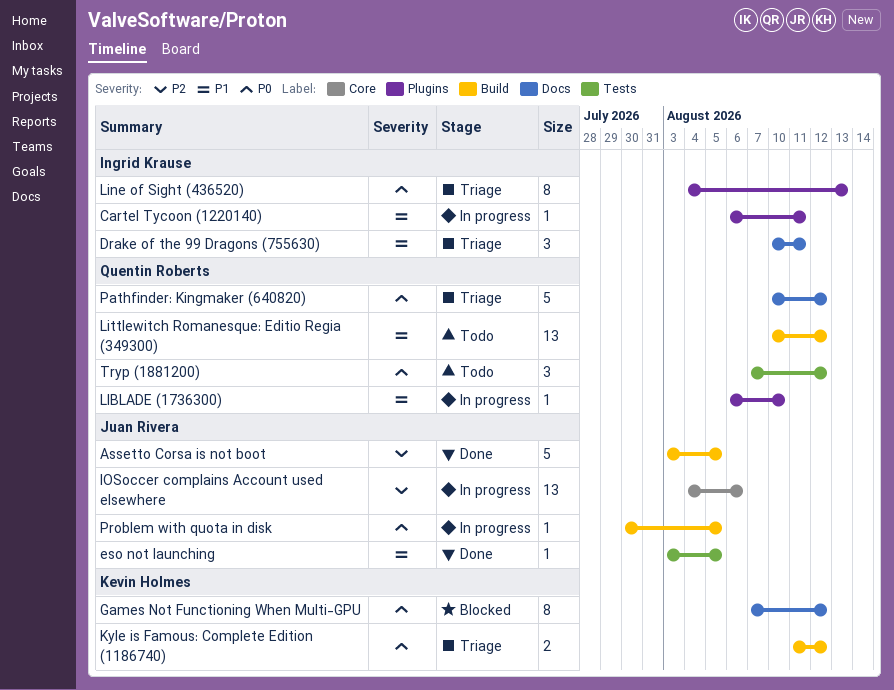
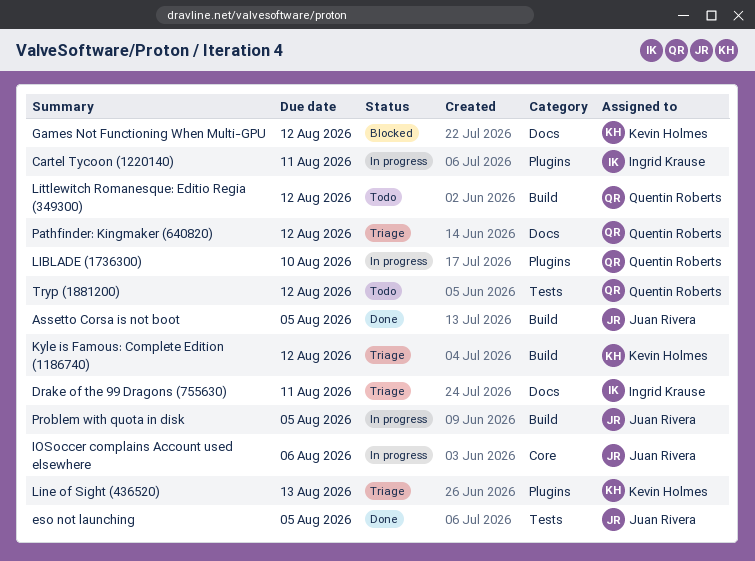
Line of Sight (436520), owner: Ingrid Krause -> Kevin Holmes

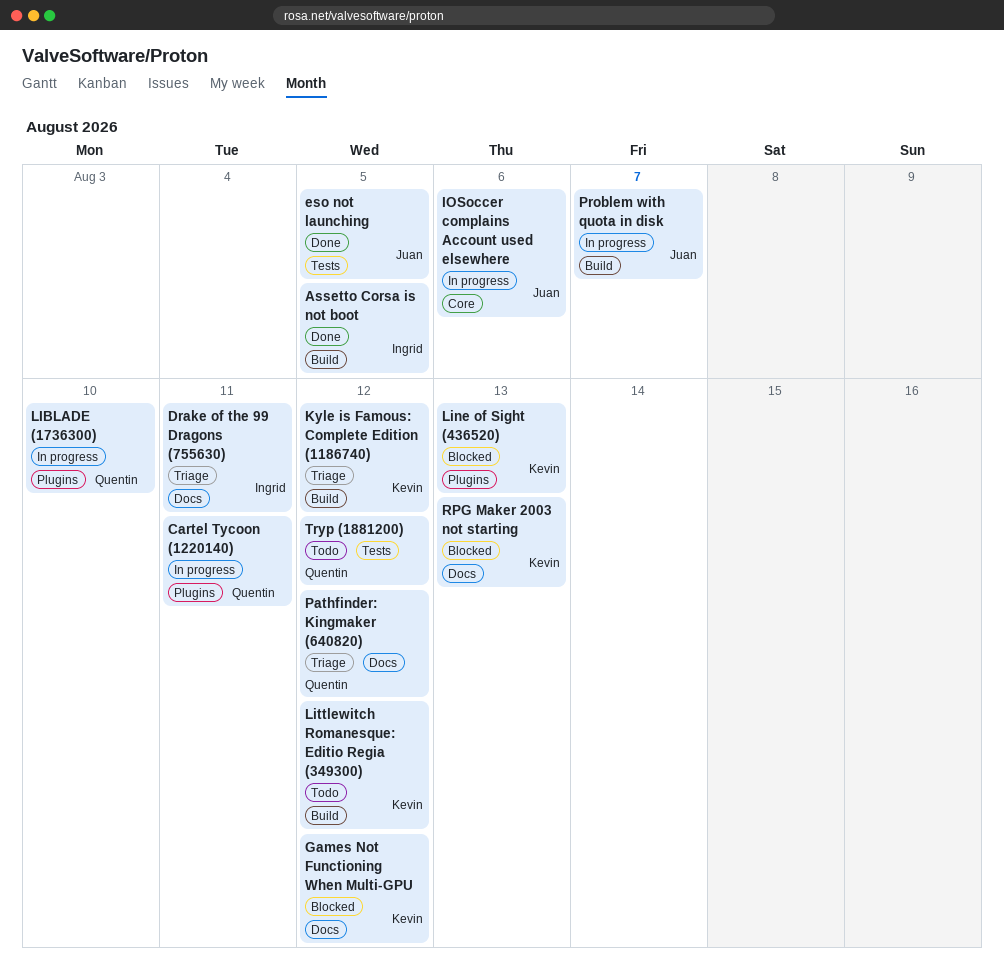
Assetto Corsa is not boot, owner: Juan Rivera -> Ingrid Krause
Cartel Tycoon (1220140), owner: Ingrid Krause -> Quentin Roberts
Line of Sight (436520), status: Triage -> Blocked
Littlewitch Romanesque: Editio Regia (349300), owner: Quentin Roberts -> Kevin Holmes
Problem with quota in disk, due: Aug 5 -> Aug 7
RPG Maker 2003 not starting: none -> present

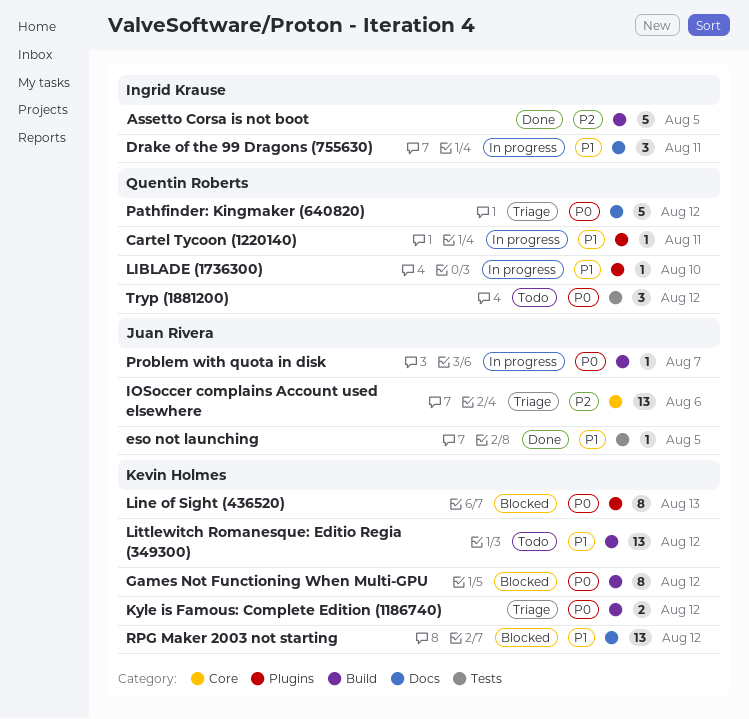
Drake of the 99 Dragons (755630), status: Triage -> In progress
Games Not Functioning When Multi-GPU, label: Docs -> Build
IOSoccer complains Account used elsewhere, status: In progress -> Triage
RPG Maker 2003 not starting, due: Aug 13 -> Aug 12

